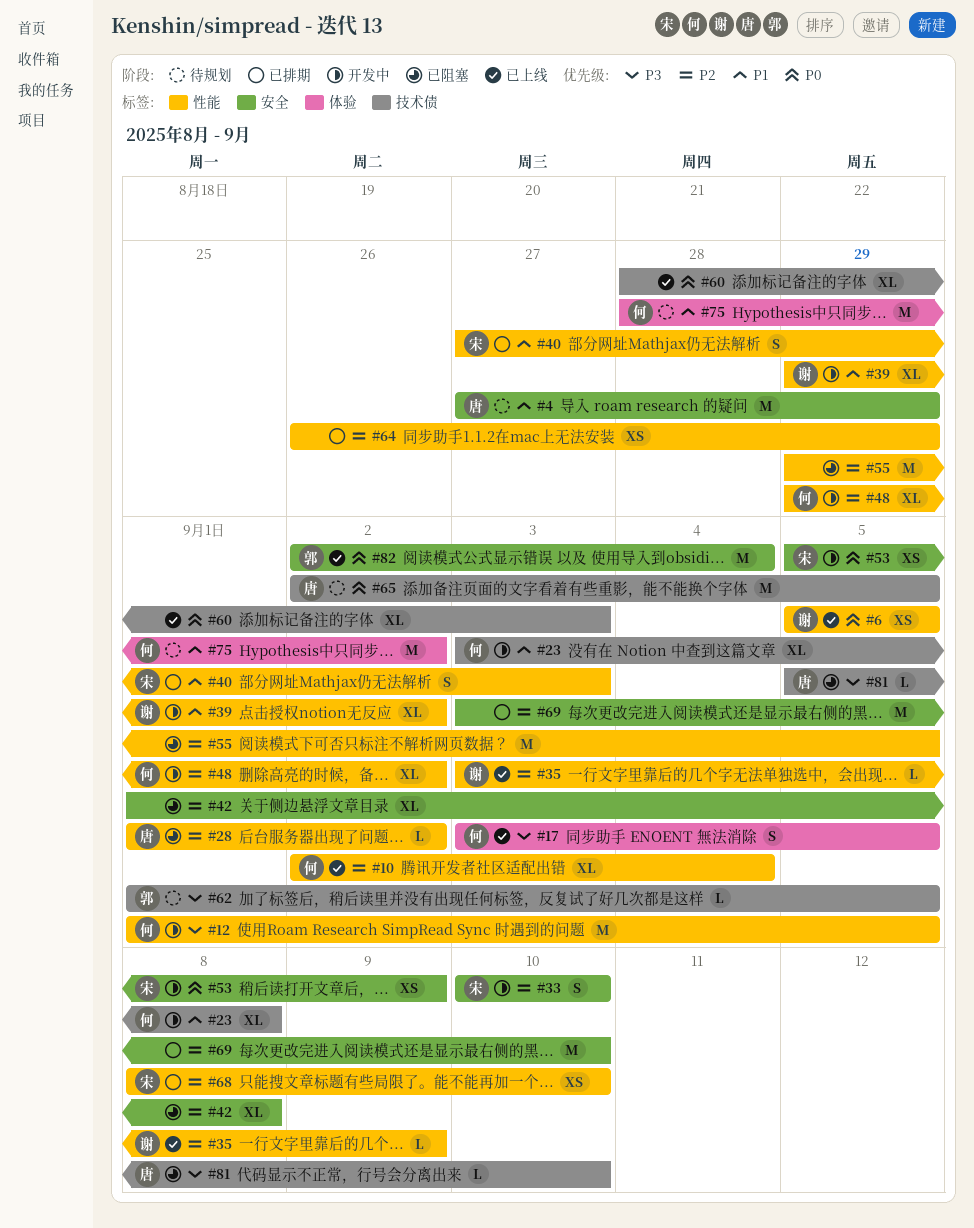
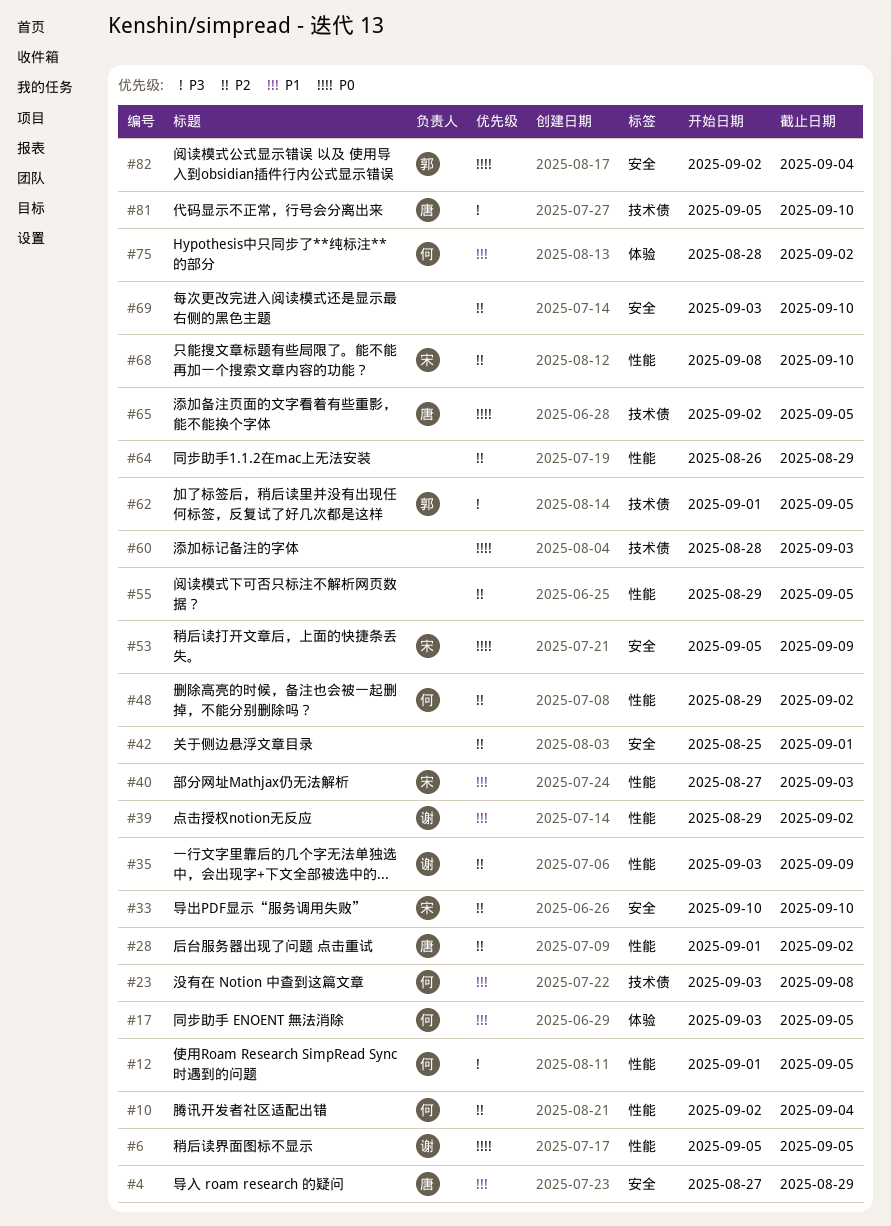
#17, priority: P3 -> P1
#42, start: Sep 1 -> Aug 25
#42, due: Sep 8 -> Sep 1

